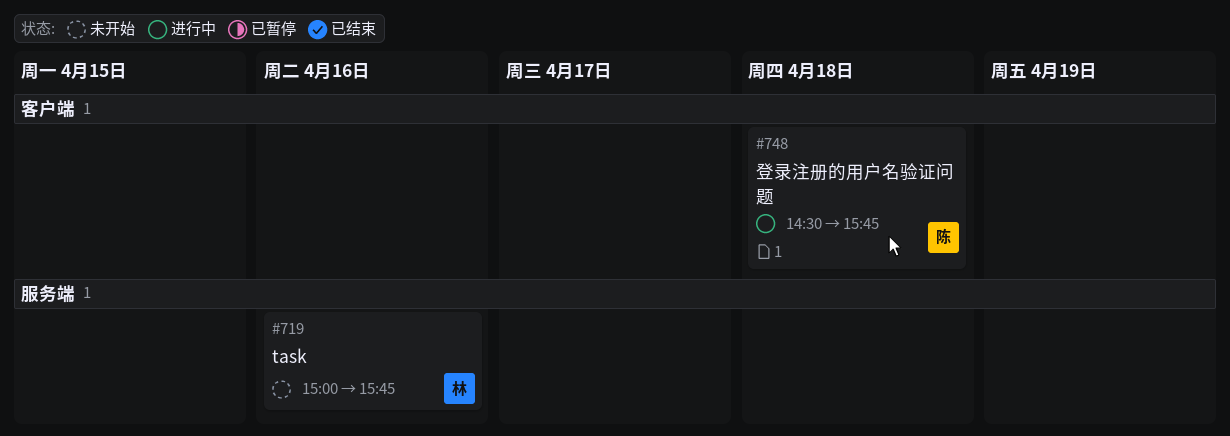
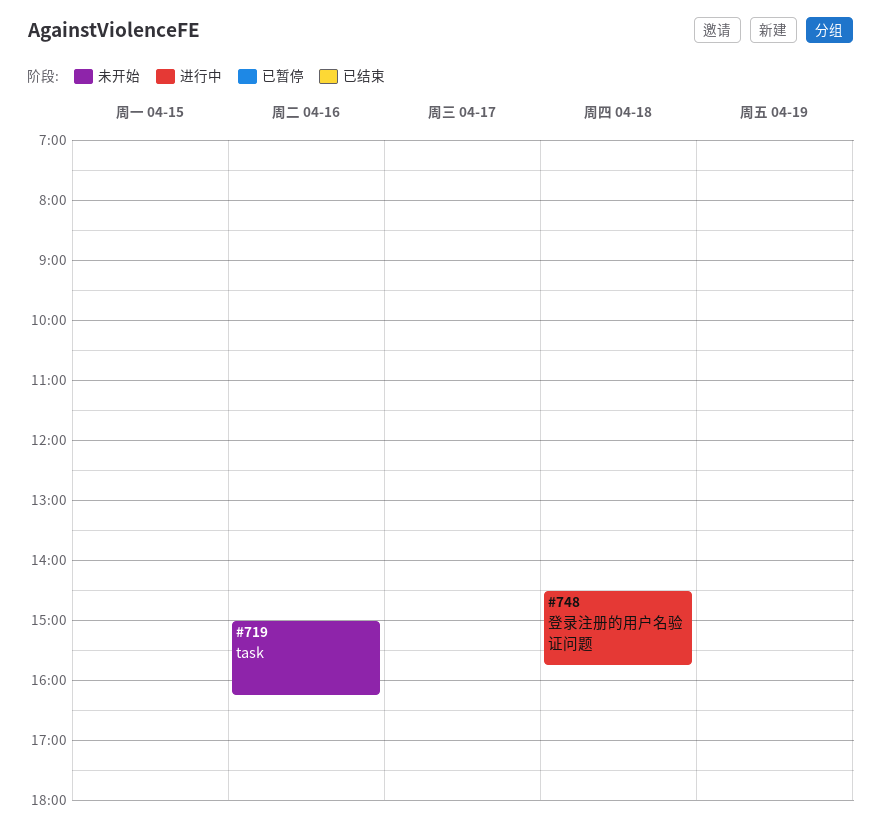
#719, ends: 15:45 -> 16:15

